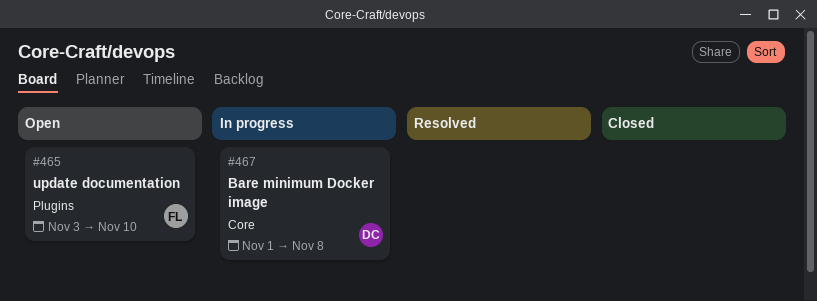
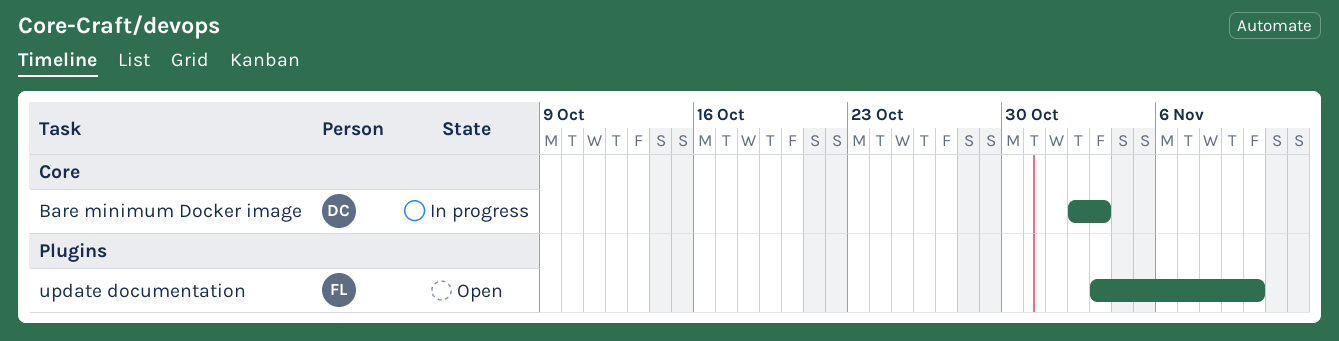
Bare minimum Docker image, start: Nov 1 -> Nov 2
Bare minimum Docker image, due: Nov 8 -> Nov 3

